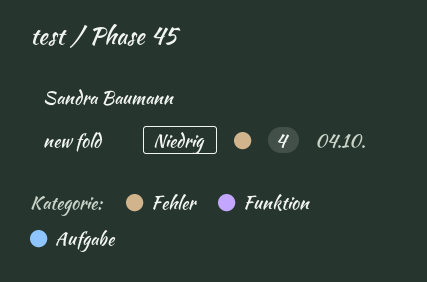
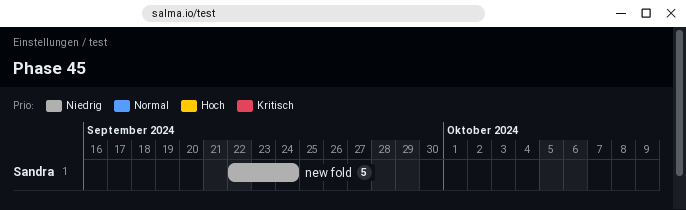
new fold, estimate: 4 -> 5
new fold, due: Oct 4 -> Sep 24

